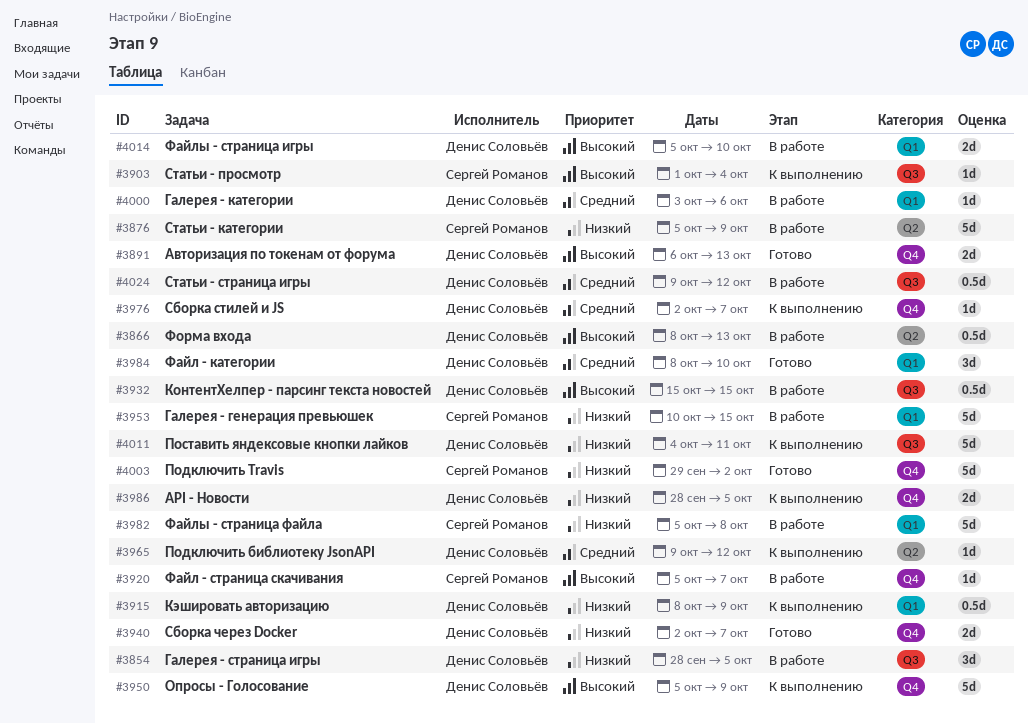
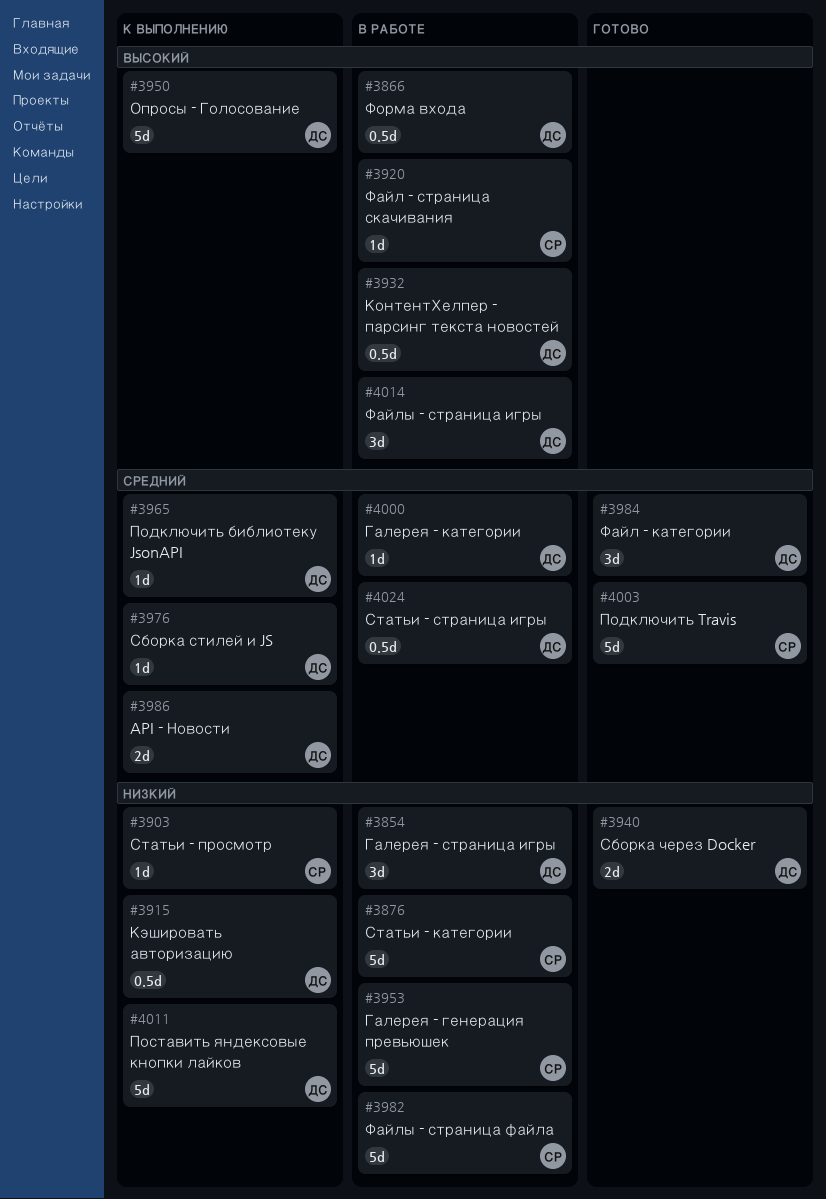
#3891: present -> none
#3903, priority: Высокий -> Низкий
#3986, priority: Низкий -> Средний
#4003, priority: Низкий -> Средний
#4014, estimate: 2d -> 3d

